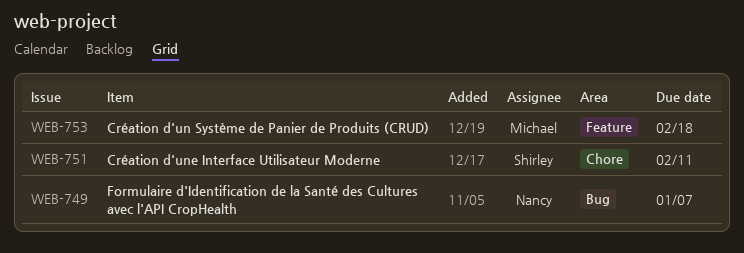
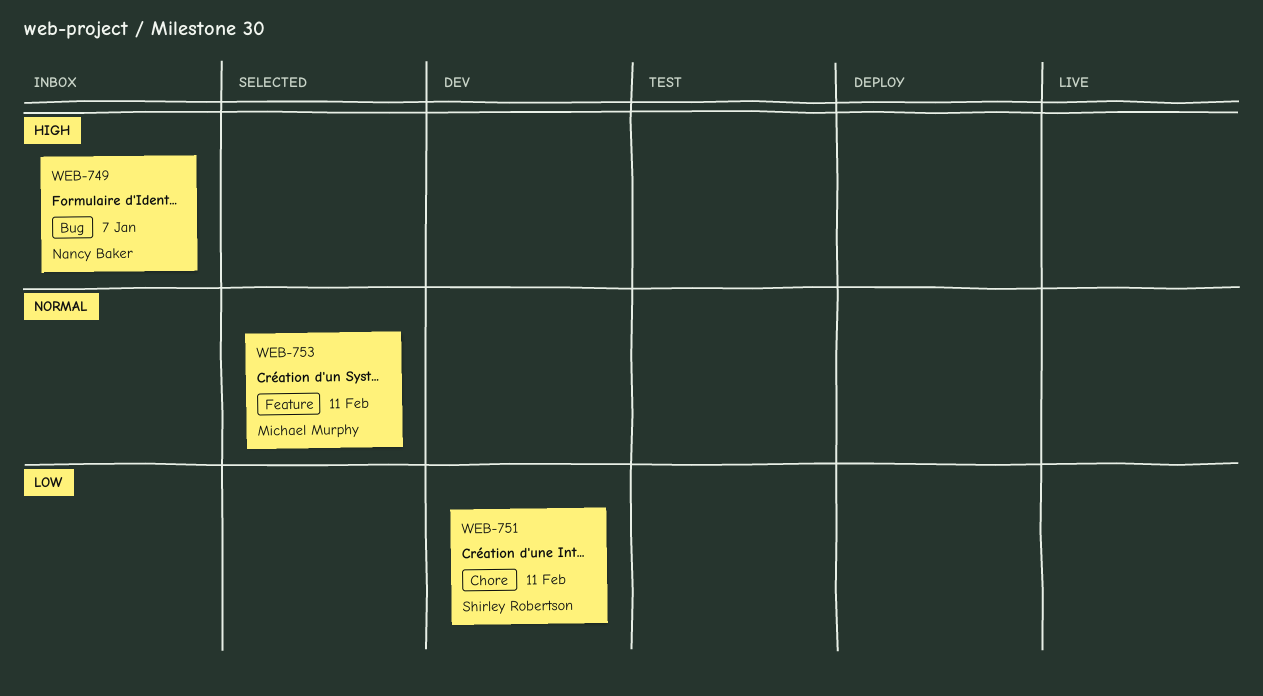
WEB-753, due: Feb 18 -> Feb 11

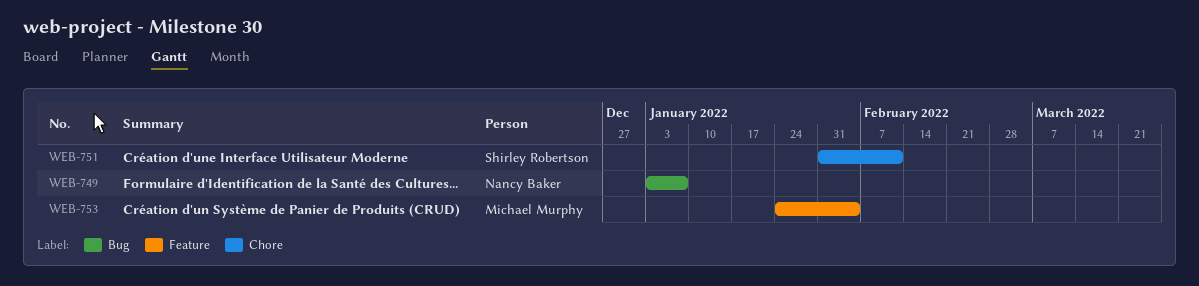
WEB-753, due: Feb 11 -> Feb 4

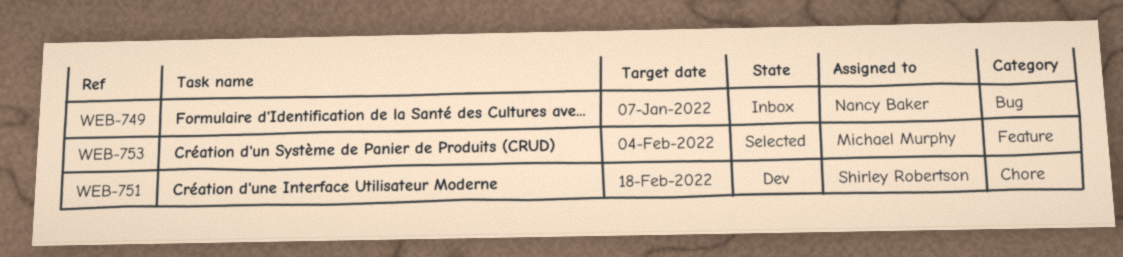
WEB-751, due: Feb 11 -> Feb 18

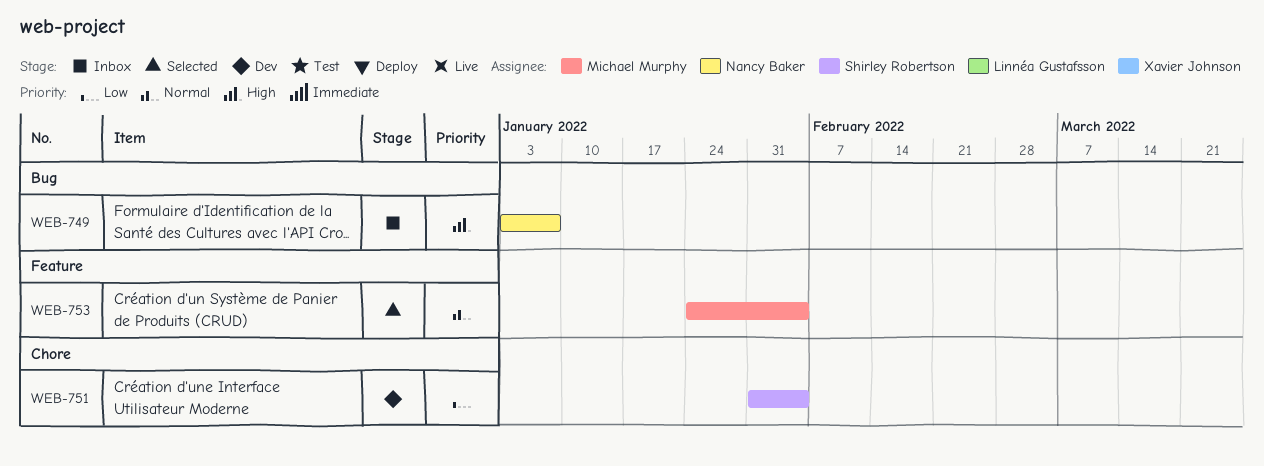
WEB-751, due: Feb 18 -> Feb 4

